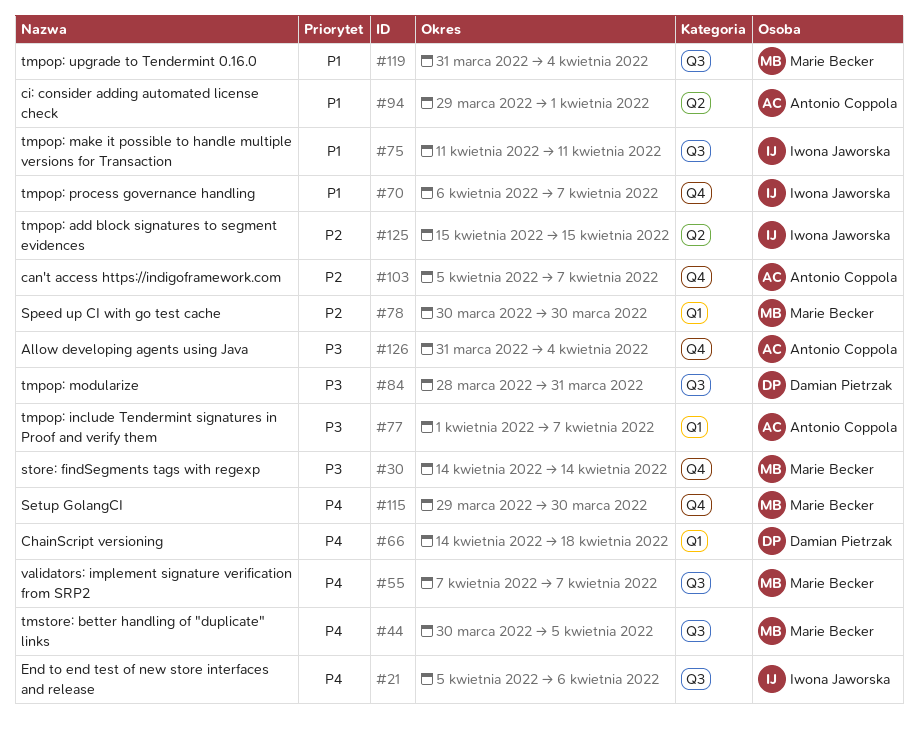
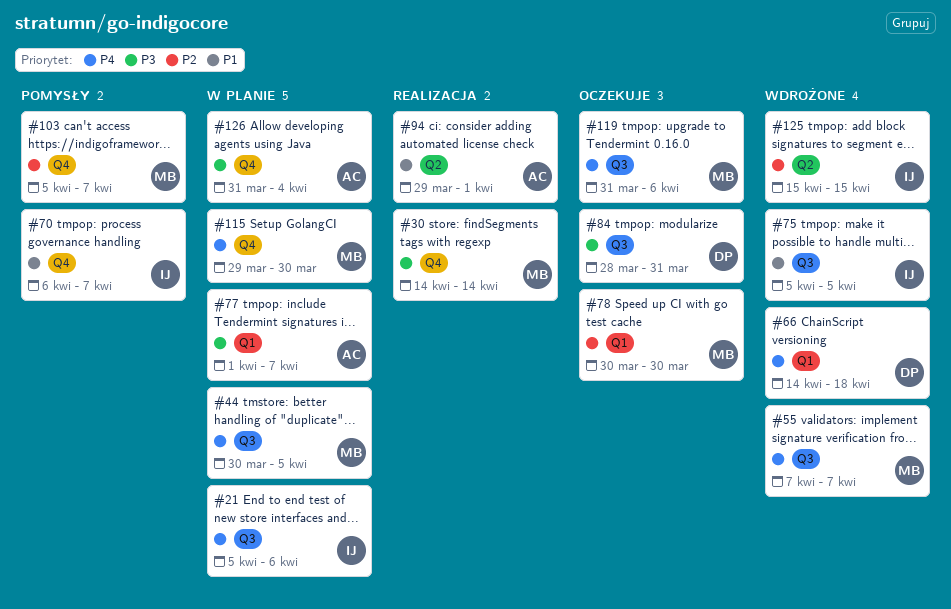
#75, start: Apr 11 -> Apr 5
#75, due: Apr 11 -> Apr 5
#103, owner: Antonio Coppola -> Marie Becker
#119, priority: P1 -> P4
#119, due: Apr 4 -> Apr 6

